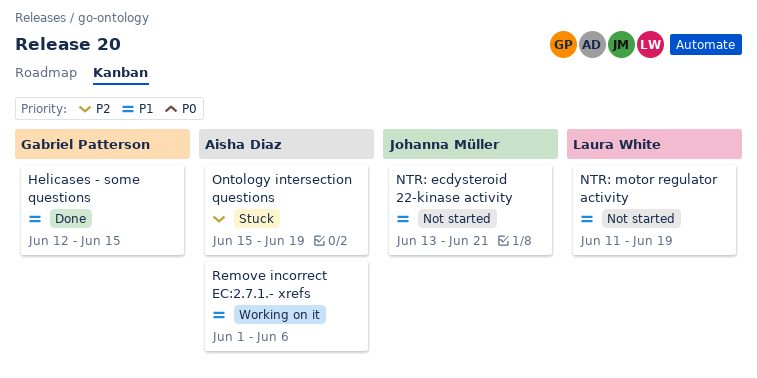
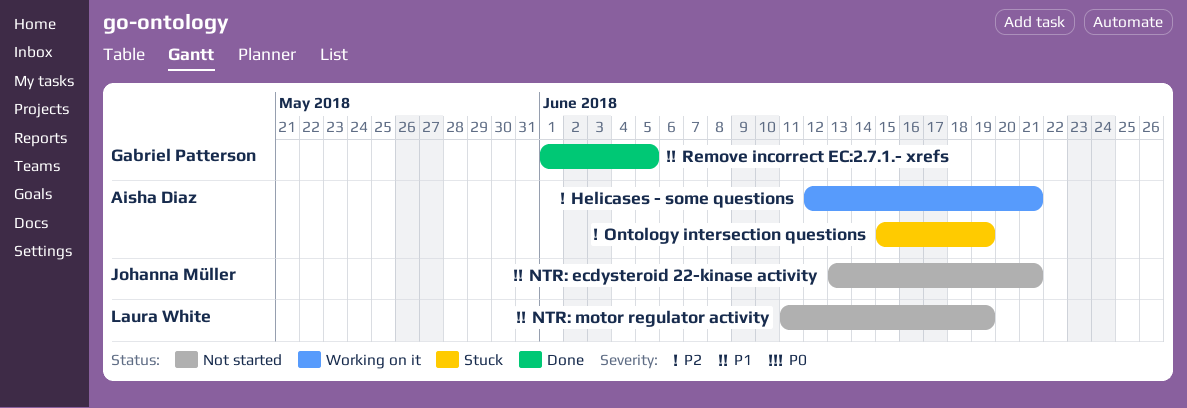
Helicases - some questions, status: Done -> Working on it
Helicases - some questions, owner: Gabriel Patterson -> Aisha Diaz
Helicases - some questions, priority: P1 -> P2
Helicases - some questions, due: Jun 15 -> Jun 21
Remove incorrect EC:2.7.1.- xrefs, status: Working on it -> Done
Remove incorrect EC:2.7.1.- xrefs, owner: Aisha Diaz -> Gabriel Patterson
Remove incorrect EC:2.7.1.- xrefs, due: Jun 6 -> Jun 5

